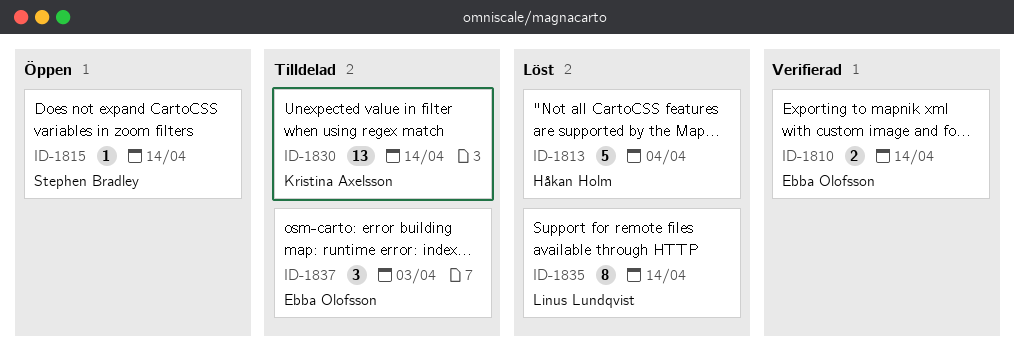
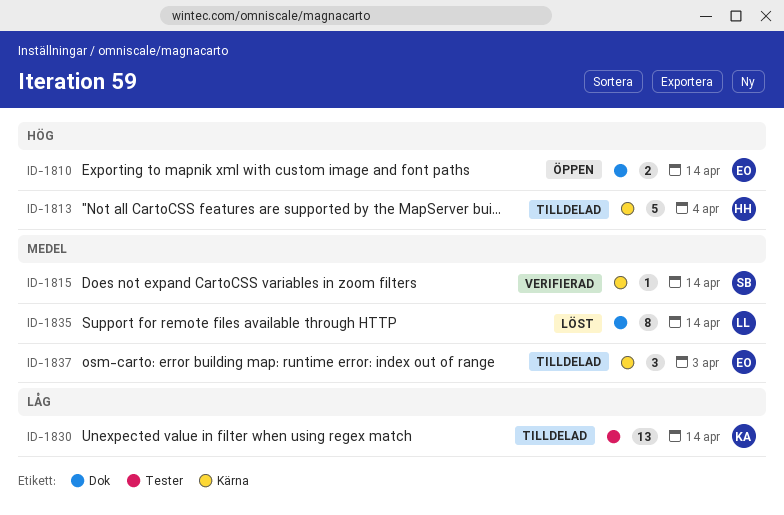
ID-1810, status: Verifierad -> Öppen
ID-1813, status: Löst -> Tilldelad
ID-1815, status: Öppen -> Verifierad

